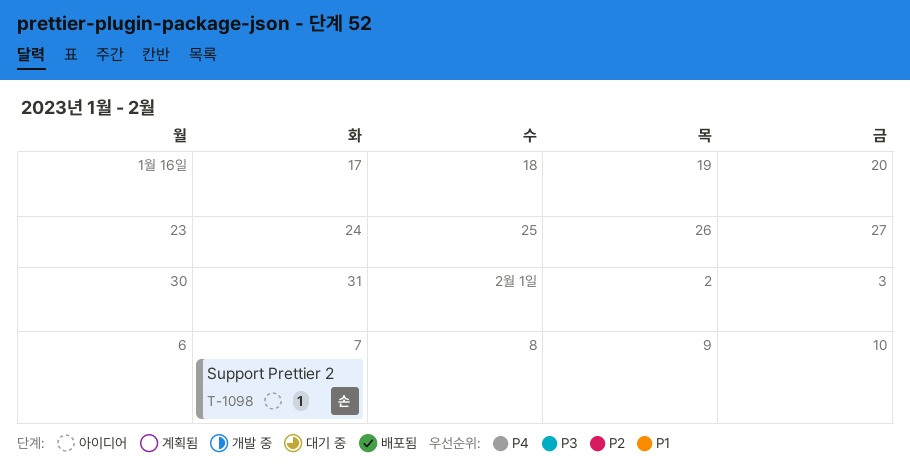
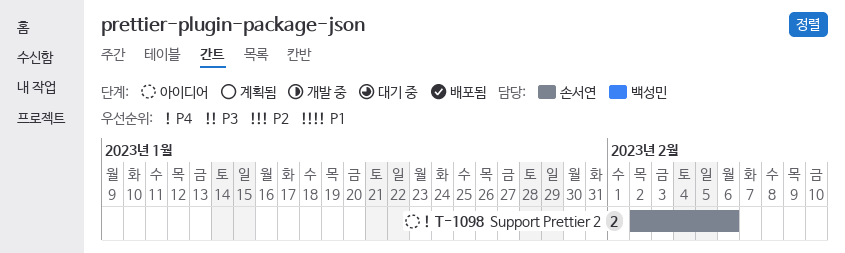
T-1098, estimate: 1 -> 2
T-1098, due: Feb 7 -> Feb 6

